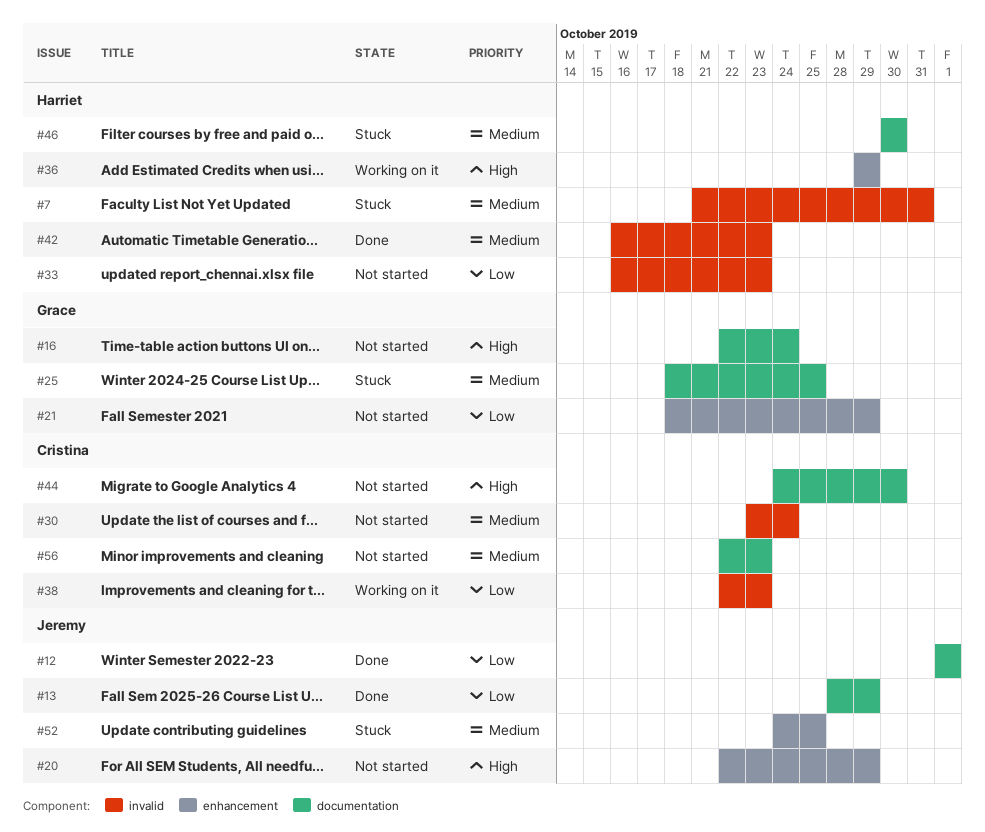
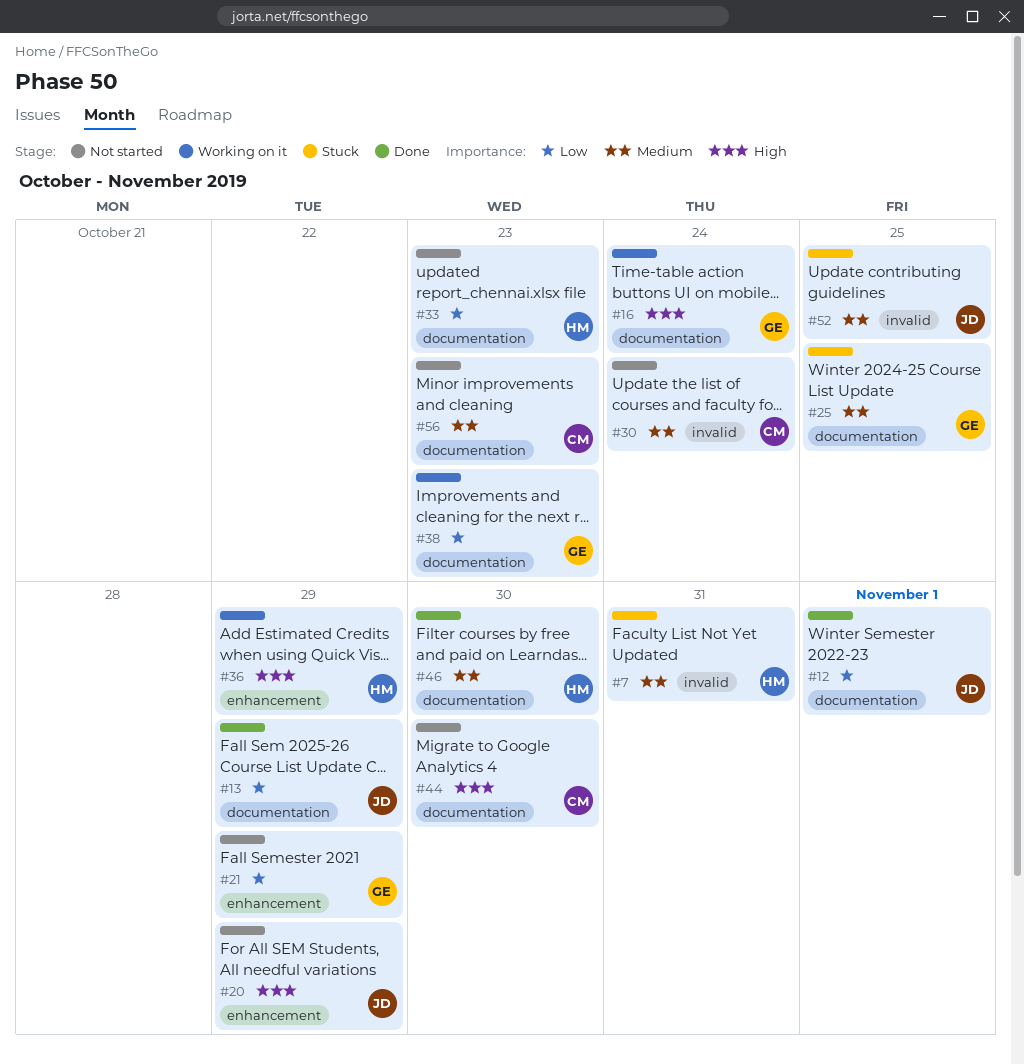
#16, status: Not started -> Working on it
#33, label: invalid -> documentation
#38, owner: Cristina -> Grace
#38, label: invalid -> documentation
#42: present -> none
#46, status: Stuck -> Done
#52, label: enhancement -> invalid

